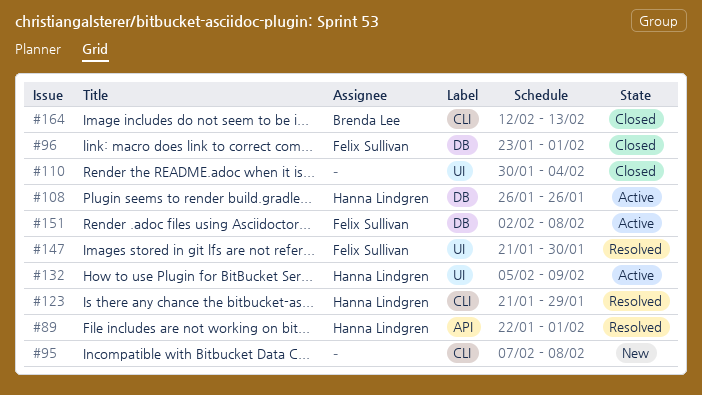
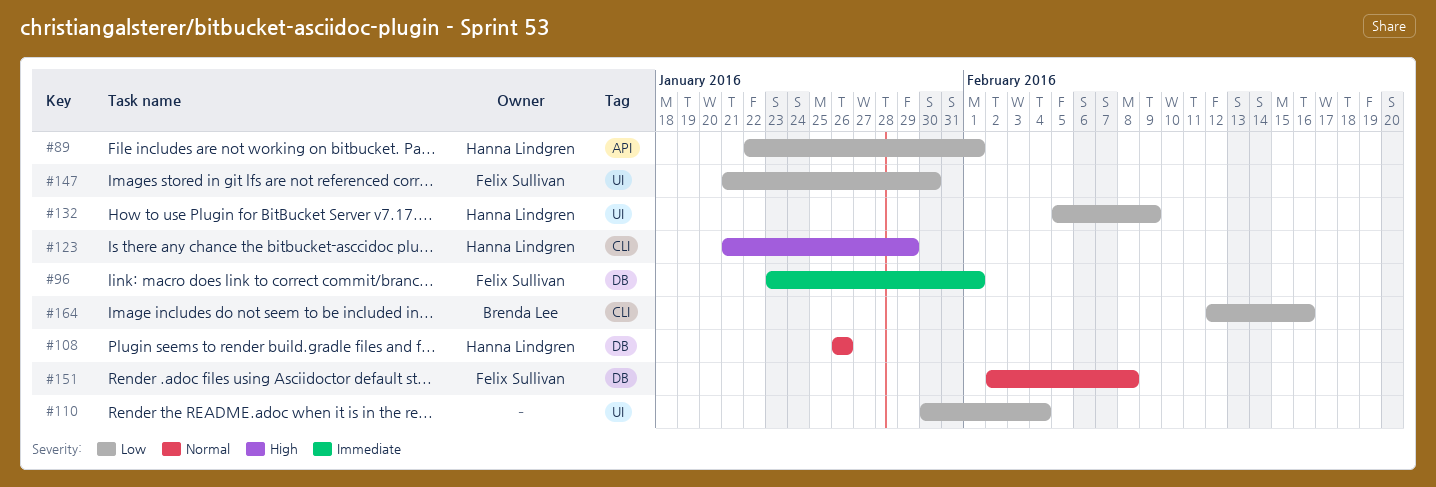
#95: present -> none
#164, due: Feb 13 -> Feb 16

